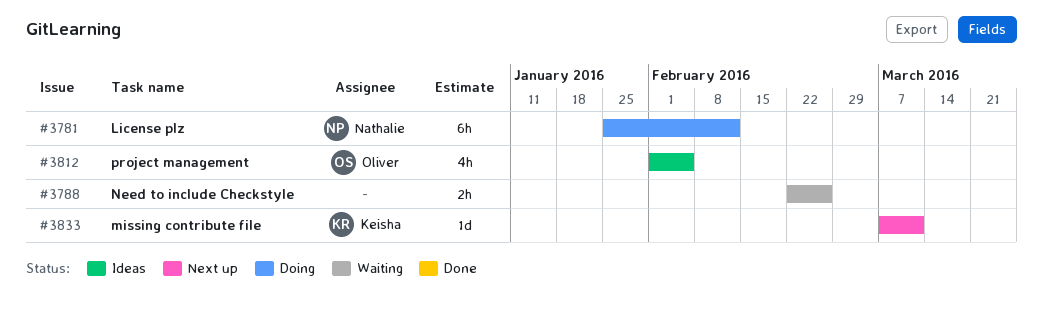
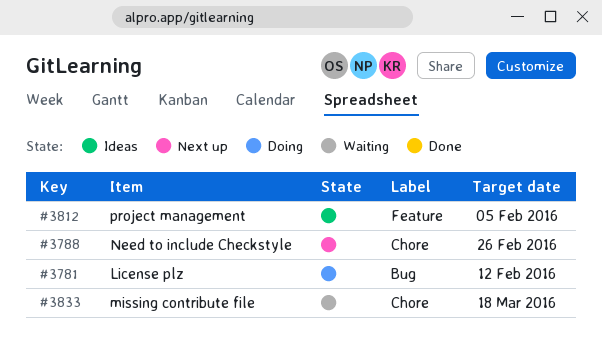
#3788, status: Waiting -> Next up
#3833, status: Next up -> Waiting
#3833, due: Mar 11 -> Mar 18

